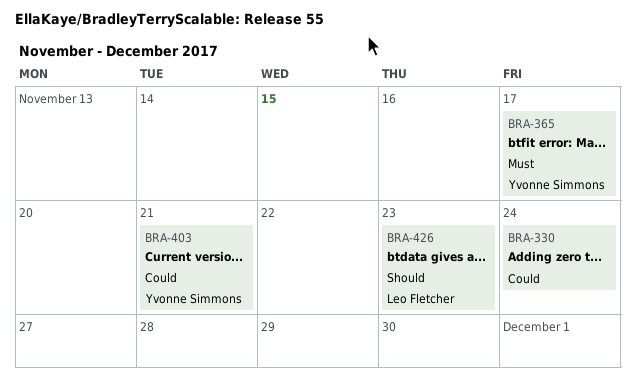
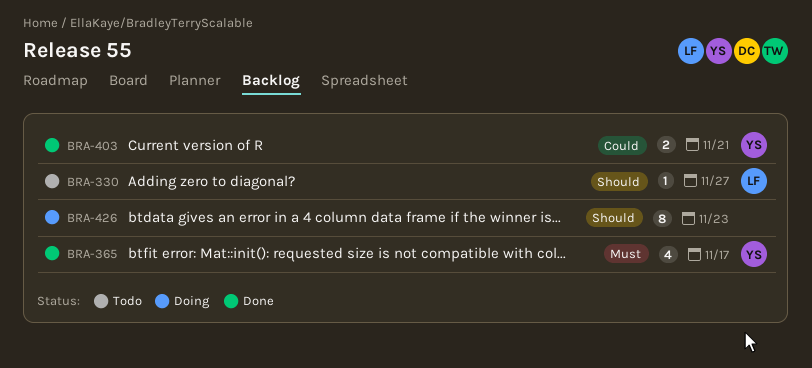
BRA-330, owner: none -> Leo Fletcher
BRA-330, priority: Could -> Should
BRA-330, due: Nov 24 -> Nov 27
BRA-426, owner: Leo Fletcher -> none

